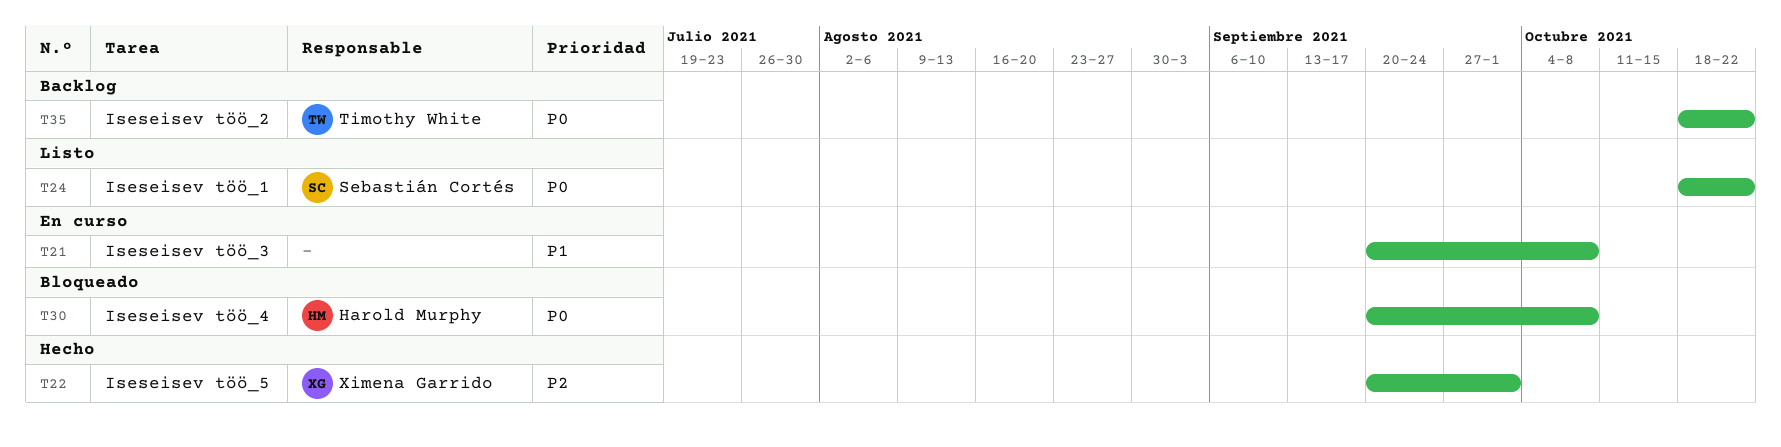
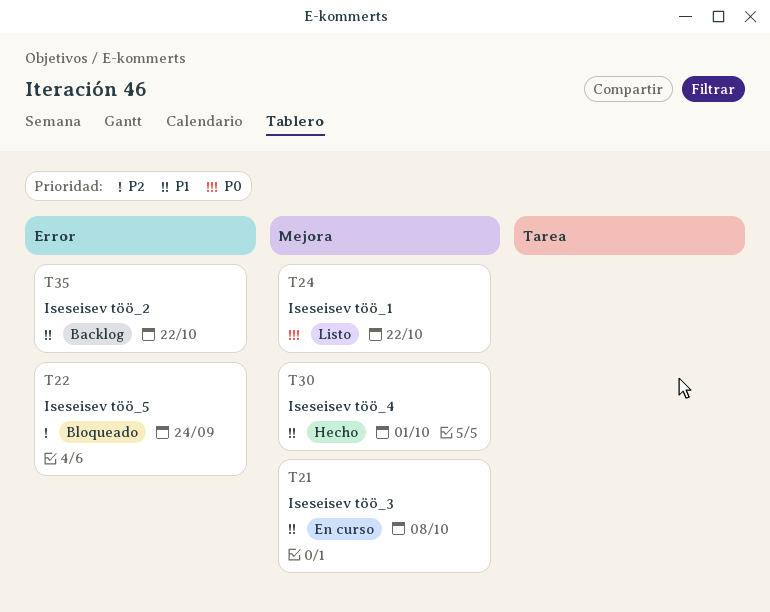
T22, status: Hecho -> Bloqueado
T22, due: Oct 1 -> Sep 24
T30, status: Bloqueado -> Hecho
T30, priority: P0 -> P1
T30, due: Oct 8 -> Oct 1
T35, priority: P0 -> P1

